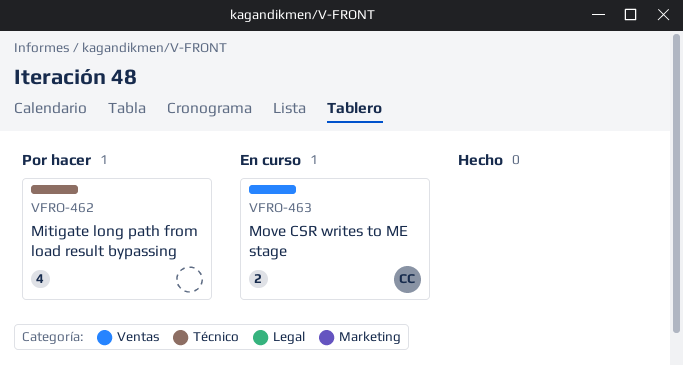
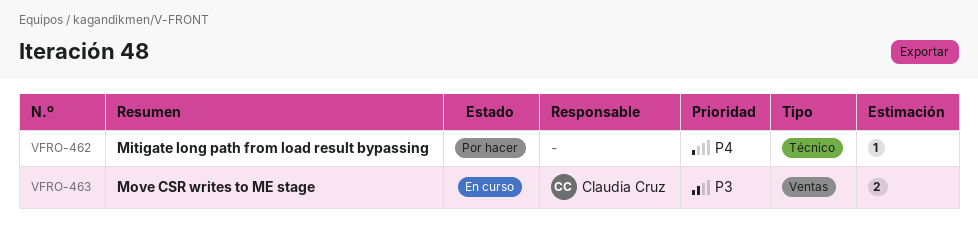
VFRO-462, estimate: 4 -> 1

